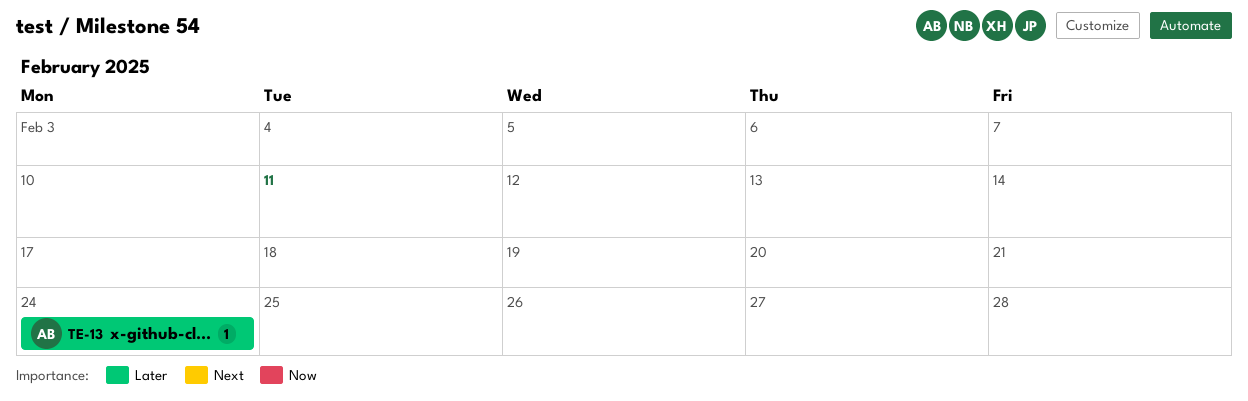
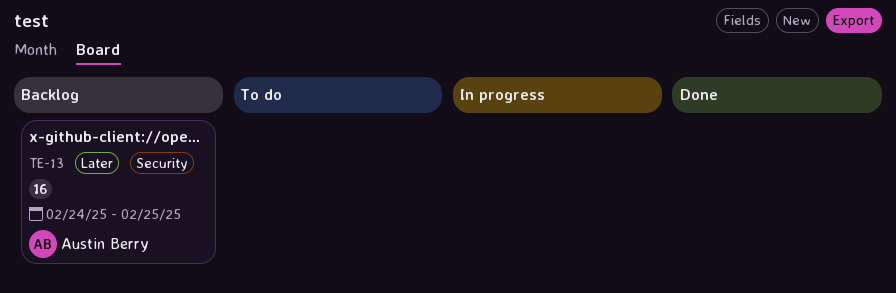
TE-13, estimate: 1 -> 16
TE-13, due: Feb 24 -> Feb 25

